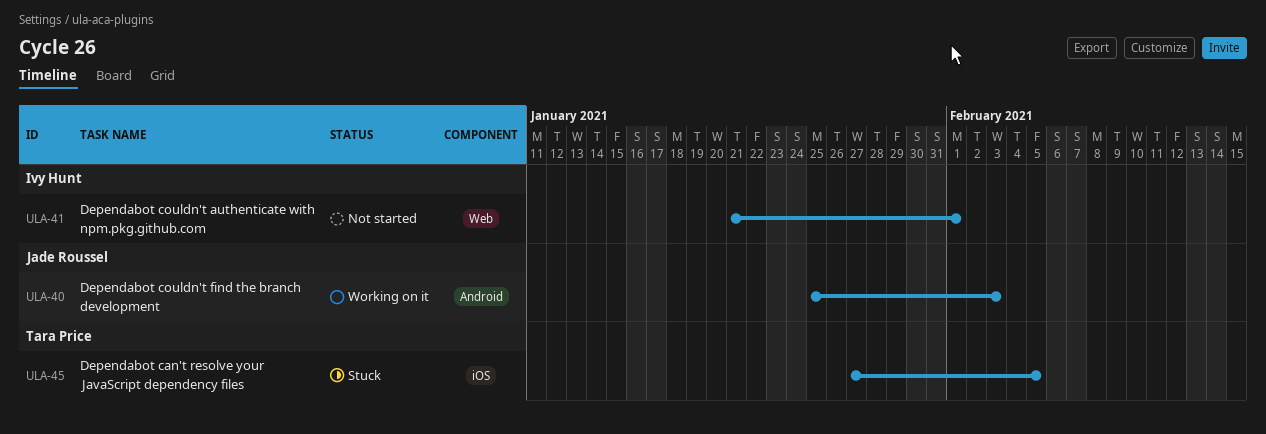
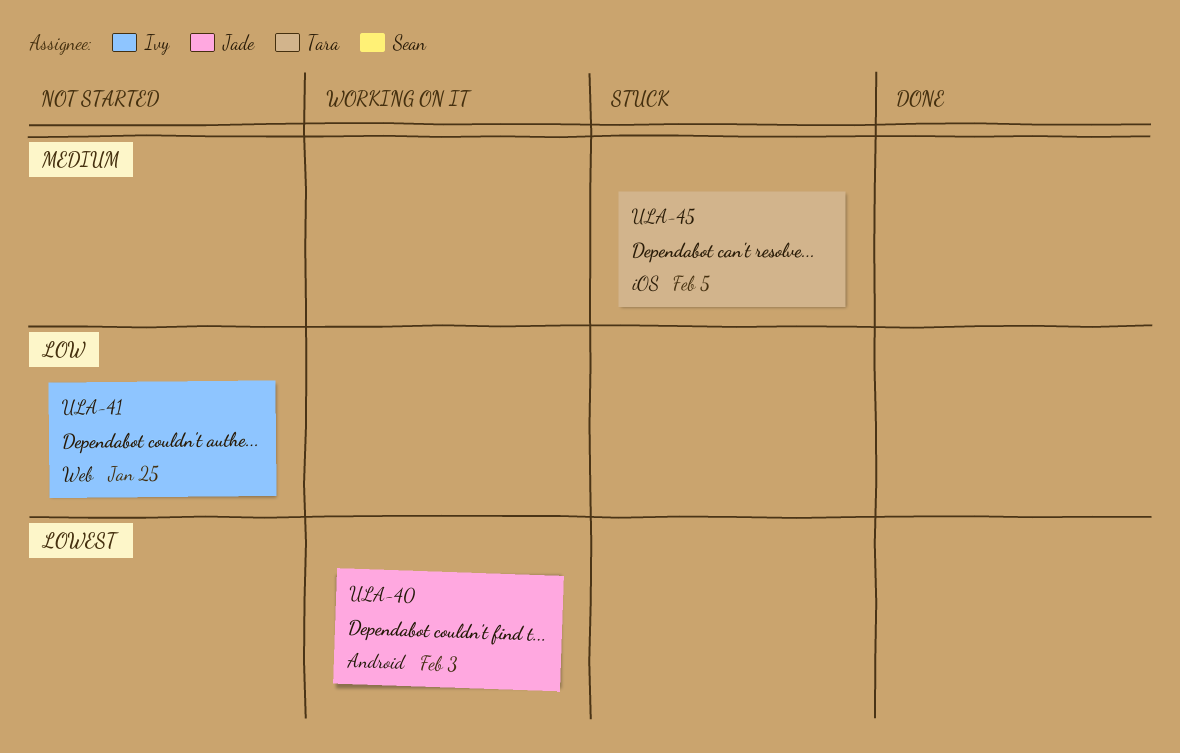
ULA-41, due: Feb 1 -> Jan 25

